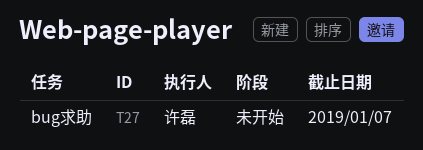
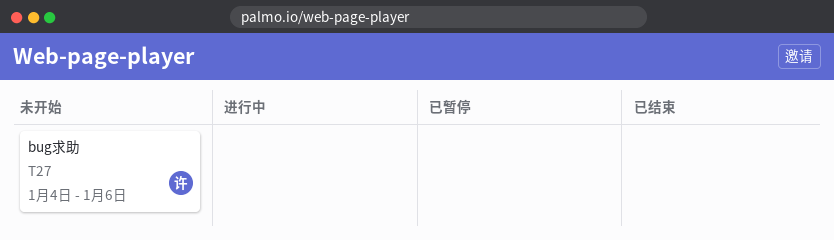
T27, due: Jan 7 -> Jan 6

